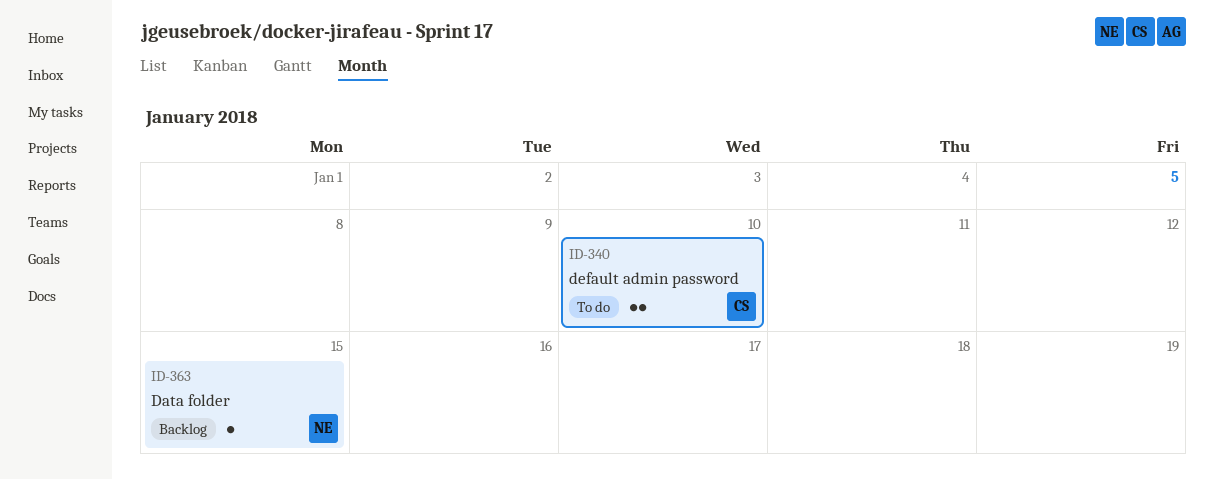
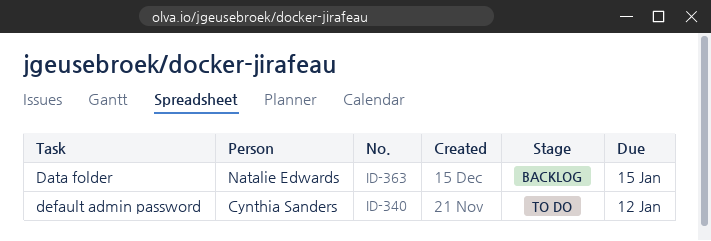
ID-340, due: Jan 10 -> Jan 12

